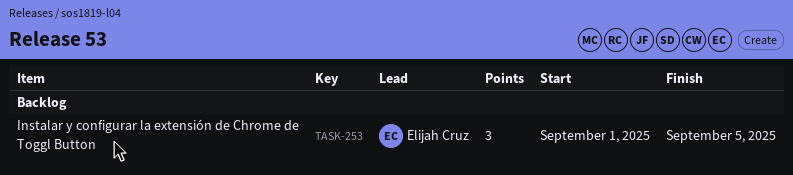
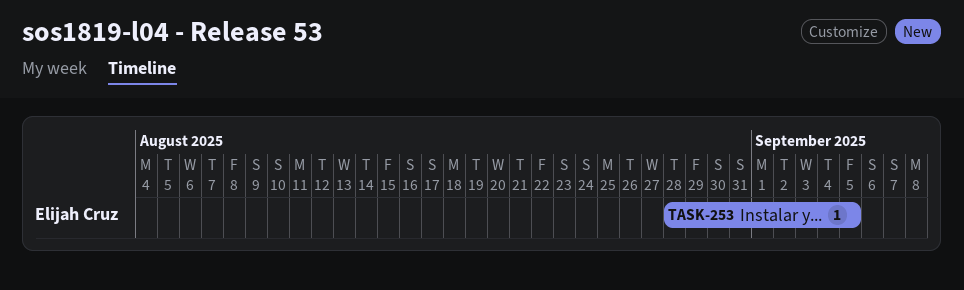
TASK-253, estimate: 3 -> 1
TASK-253, start: Sep 1 -> Aug 28

